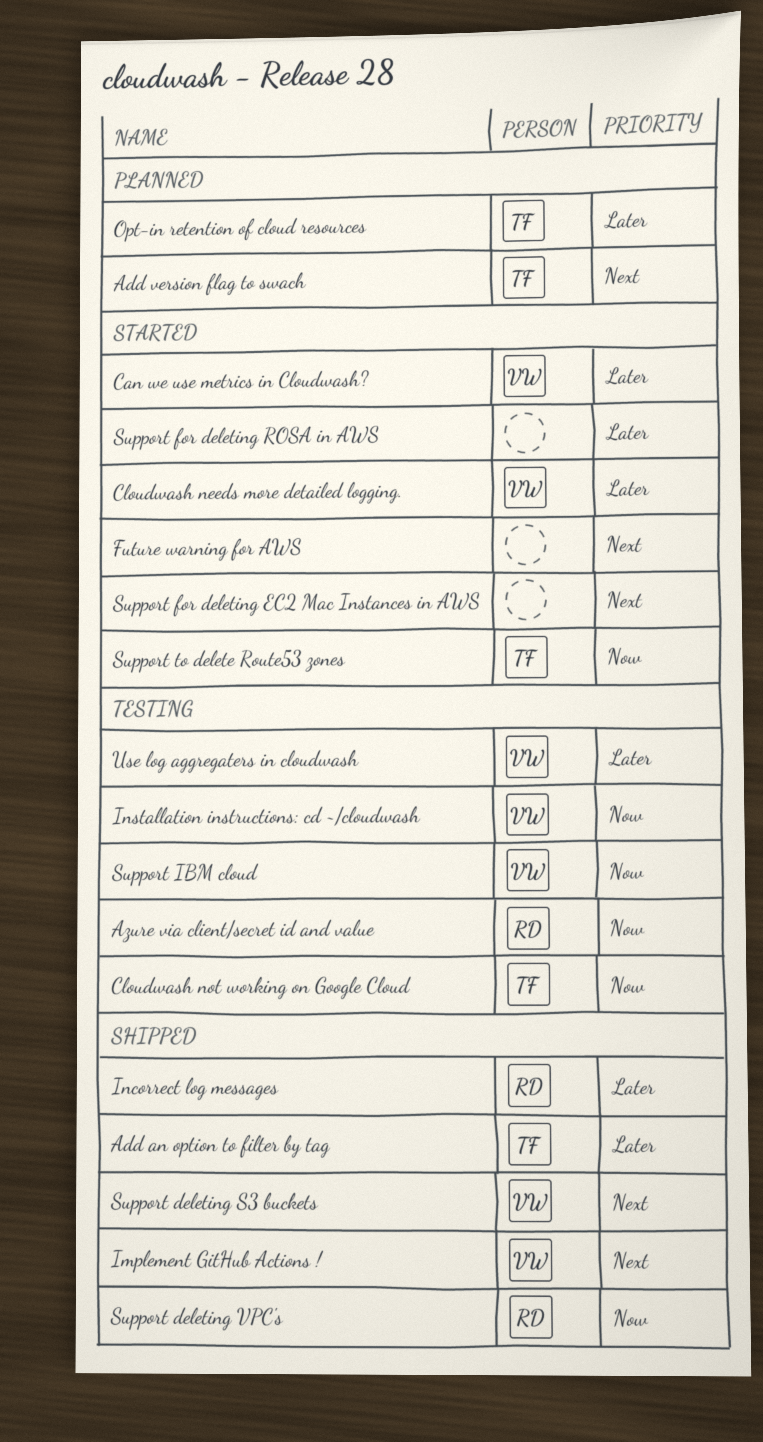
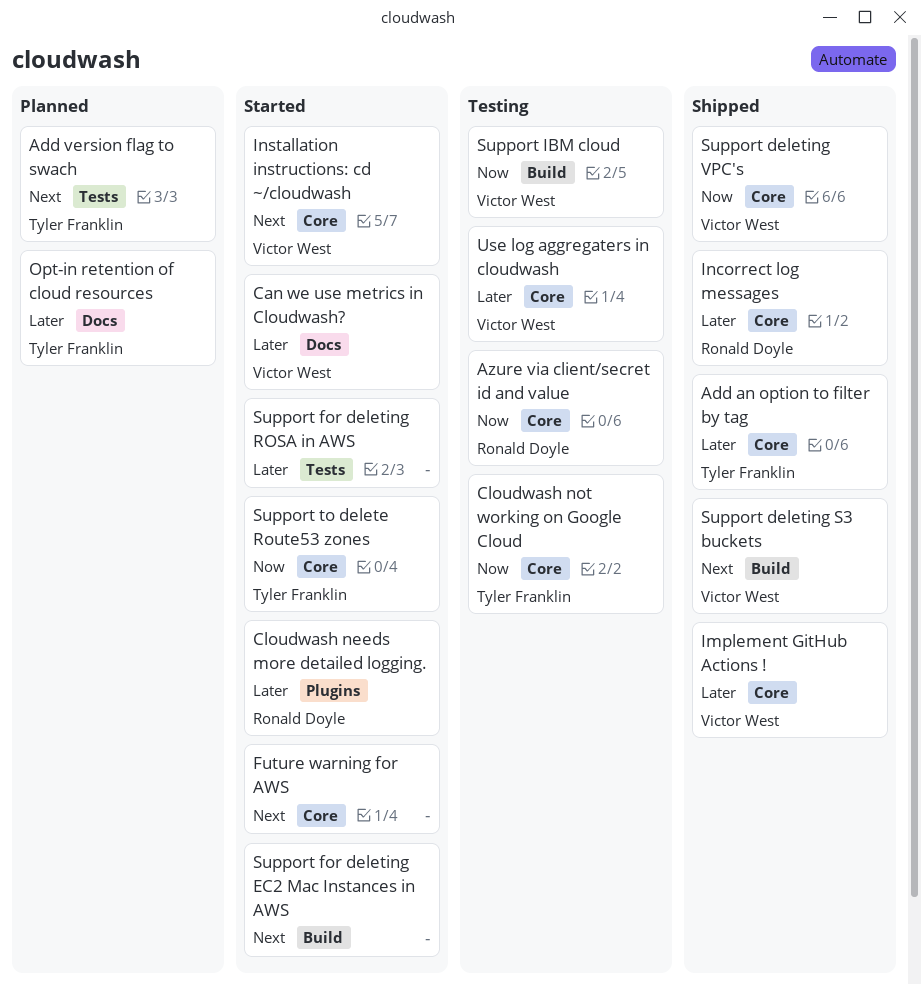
Cloudwash needs more detailed logging., owner: Victor West -> Ronald Doyle
Implement GitHub Actions !, priority: Next -> Later
Installation instructions: cd ~/cloudwash, status: Testing -> Started
Installation instructions: cd ~/cloudwash, priority: Now -> Next
Support deleting VPC's, owner: Ronald Doyle -> Victor West

